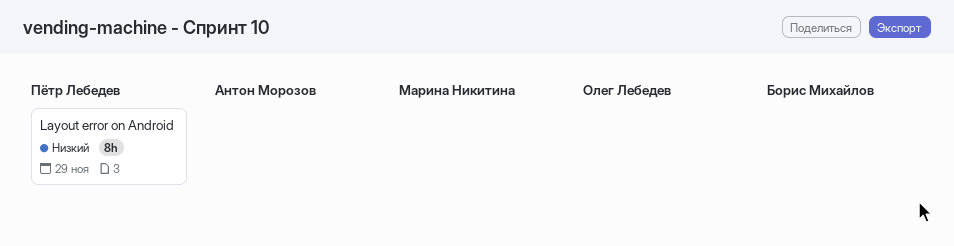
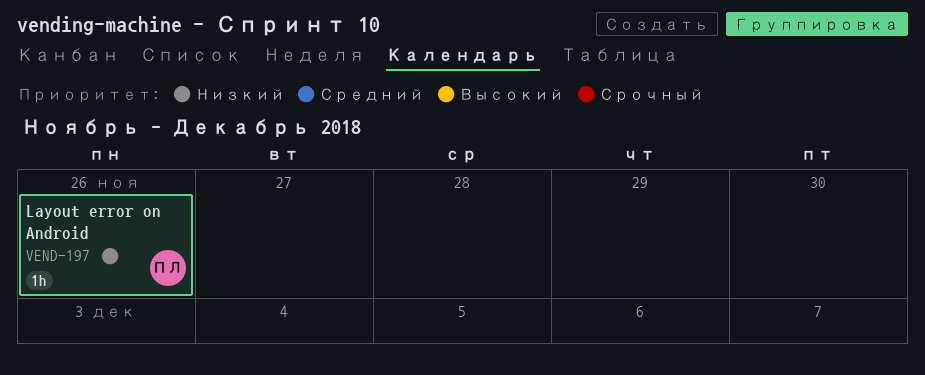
Layout error on Android, estimate: 8h -> 1h
Layout error on Android, due: Nov 29 -> Nov 26

